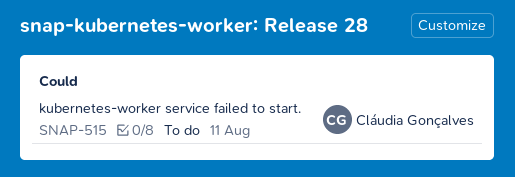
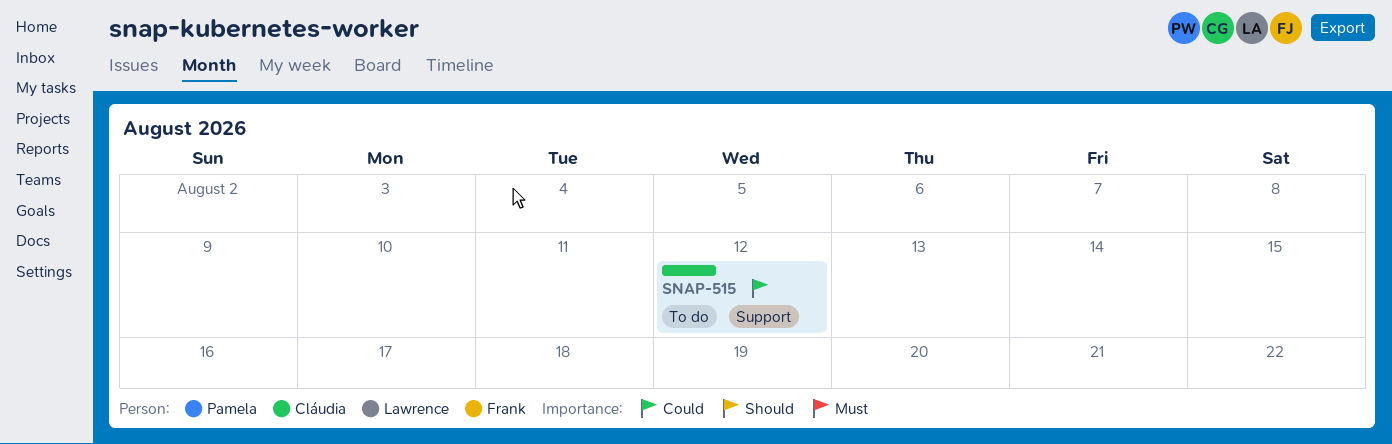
SNAP-515, due: Aug 11 -> Aug 12

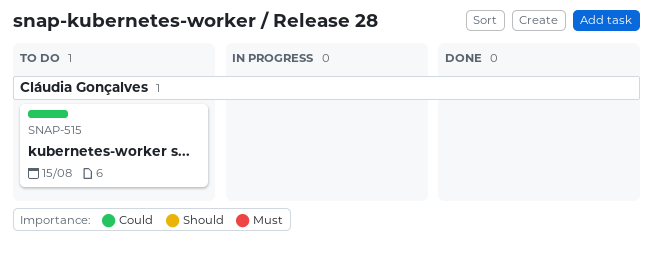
SNAP-515, due: Aug 12 -> Aug 15

